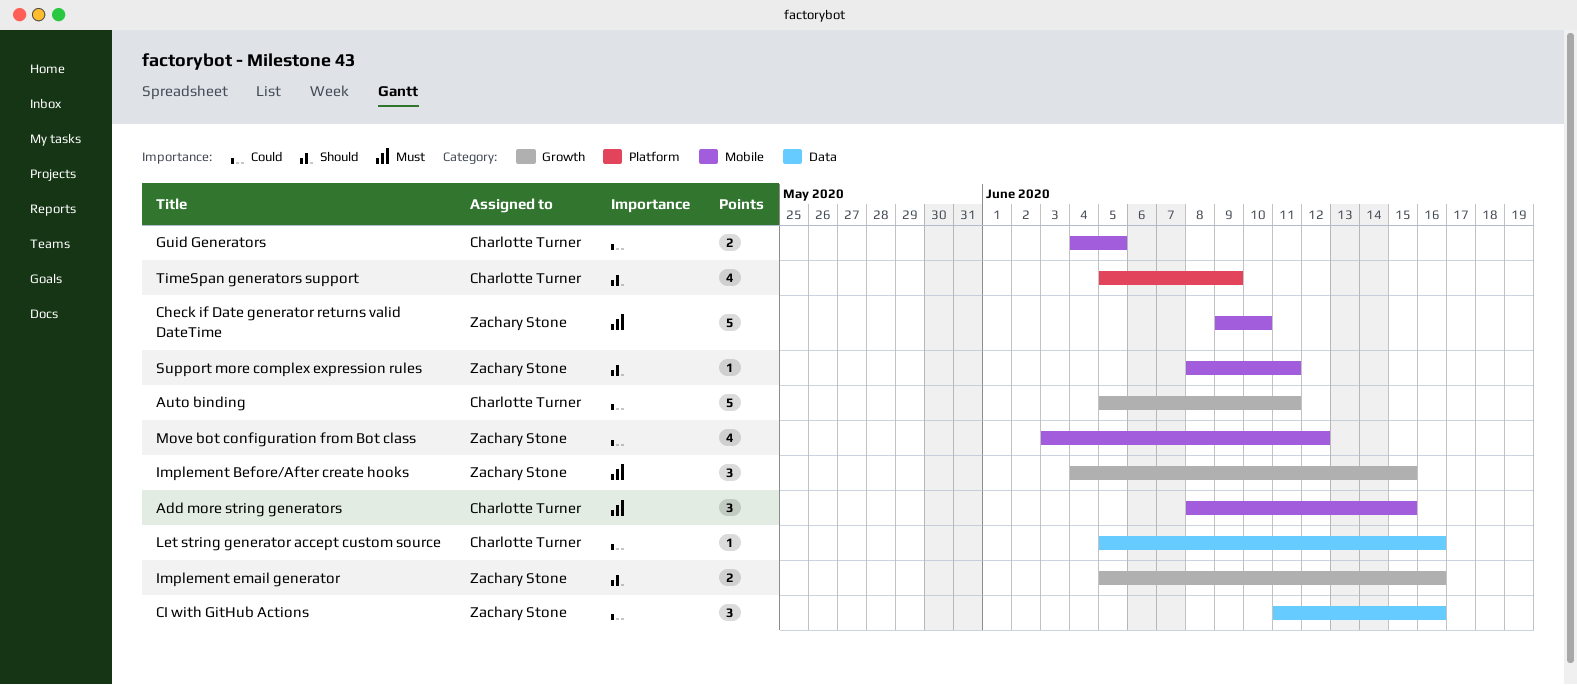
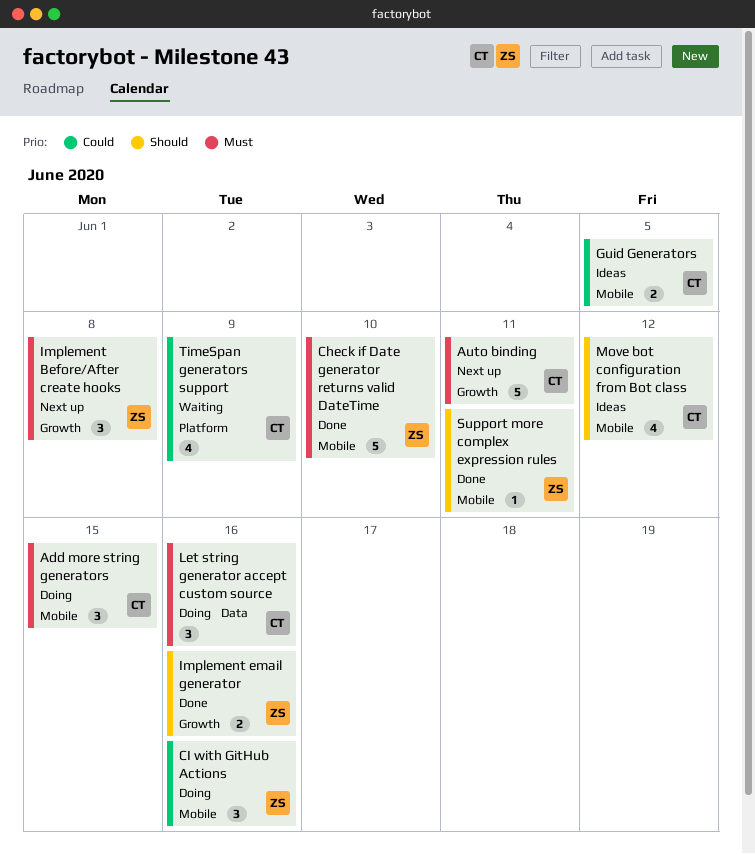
Auto binding, priority: Could -> Must
CI with GitHub Actions, label: Data -> Mobile
Implement Before/After create hooks, due: Jun 15 -> Jun 8
Let string generator accept custom source, priority: Could -> Must
Let string generator accept custom source, estimate: 1 -> 3
Move bot configuration from Bot class, owner: Zachary Stone -> Charlotte Turner
Move bot configuration from Bot class, priority: Could -> Should
TimeSpan generators support, priority: Should -> Could

